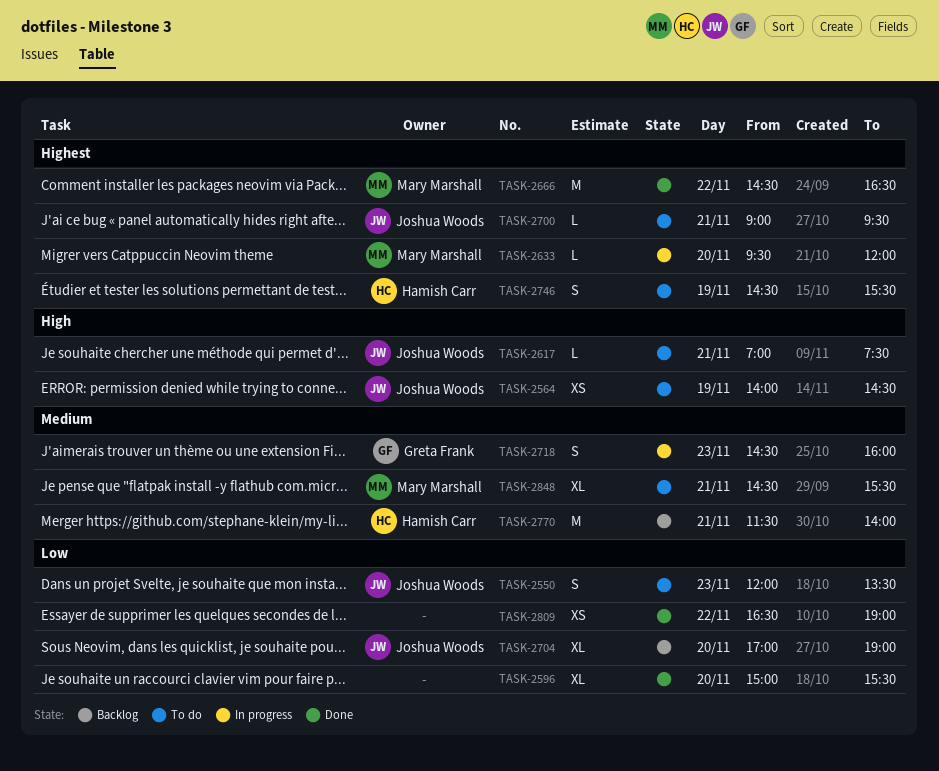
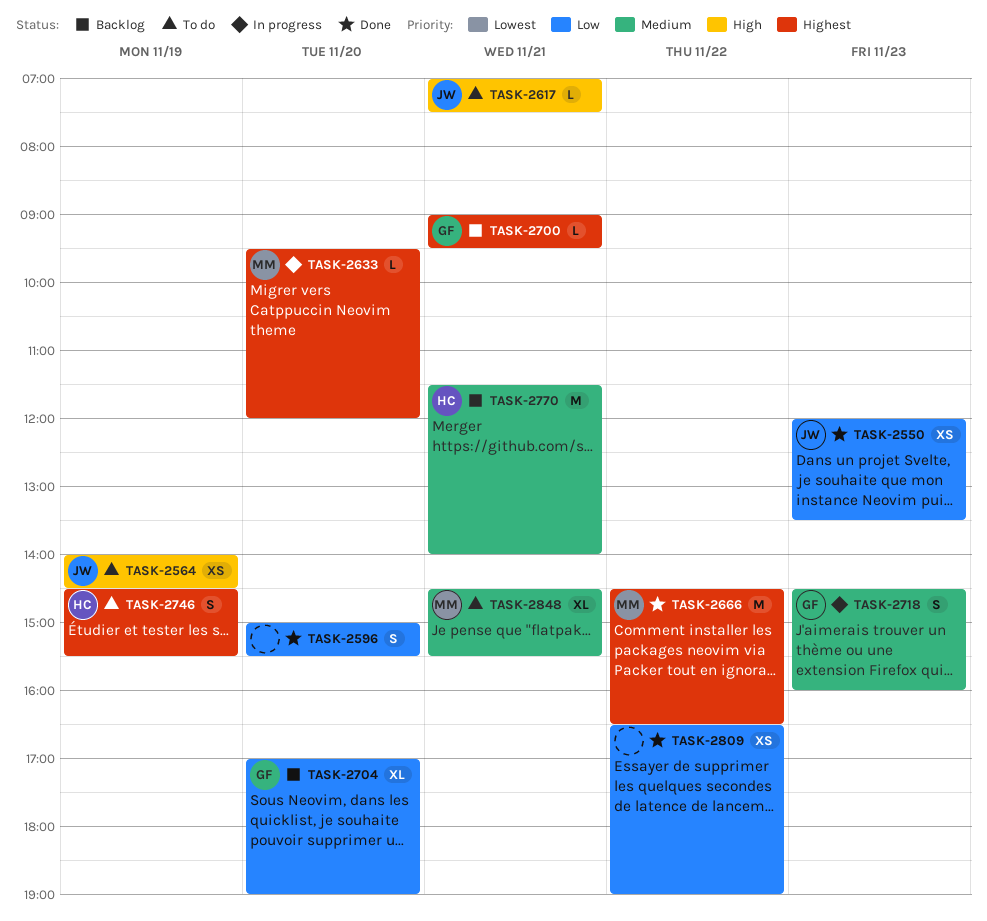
TASK-2550, status: To do -> Done
TASK-2550, estimate: S -> XS
TASK-2596, estimate: XL -> S
TASK-2700, status: To do -> Backlog
TASK-2700, owner: Joshua Woods -> Greta Frank
TASK-2704, owner: Joshua Woods -> Greta Frank

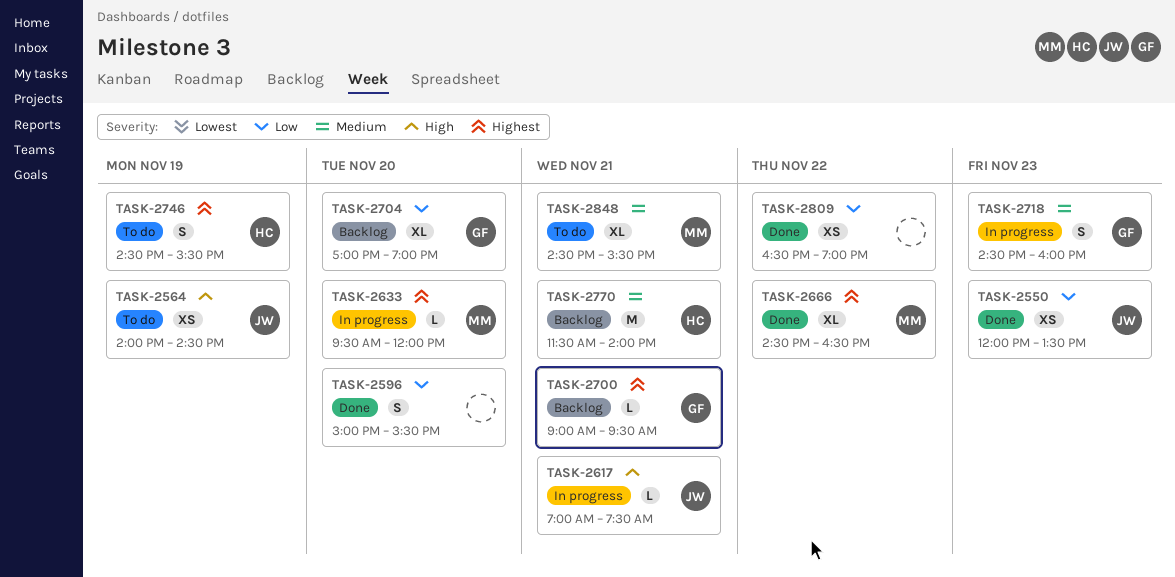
TASK-2617, status: To do -> In progress
TASK-2666, estimate: M -> XL

